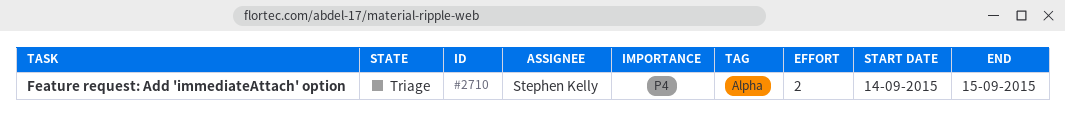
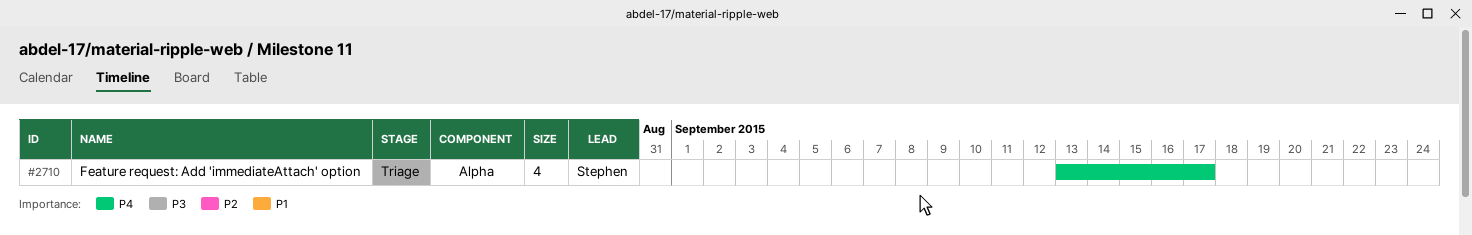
#2710, estimate: 2 -> 4
#2710, start: Sep 14 -> Sep 13
#2710, due: Sep 15 -> Sep 17

